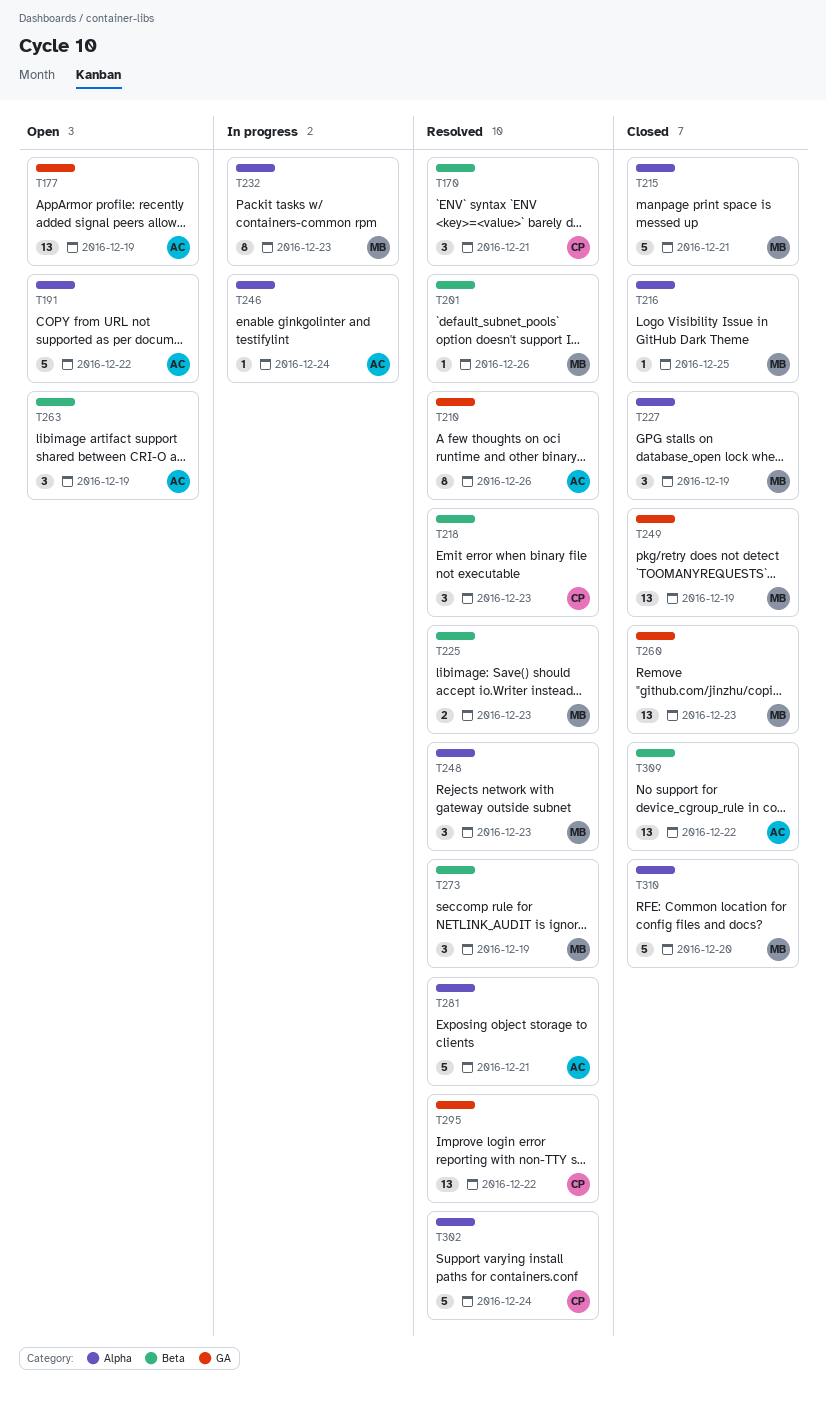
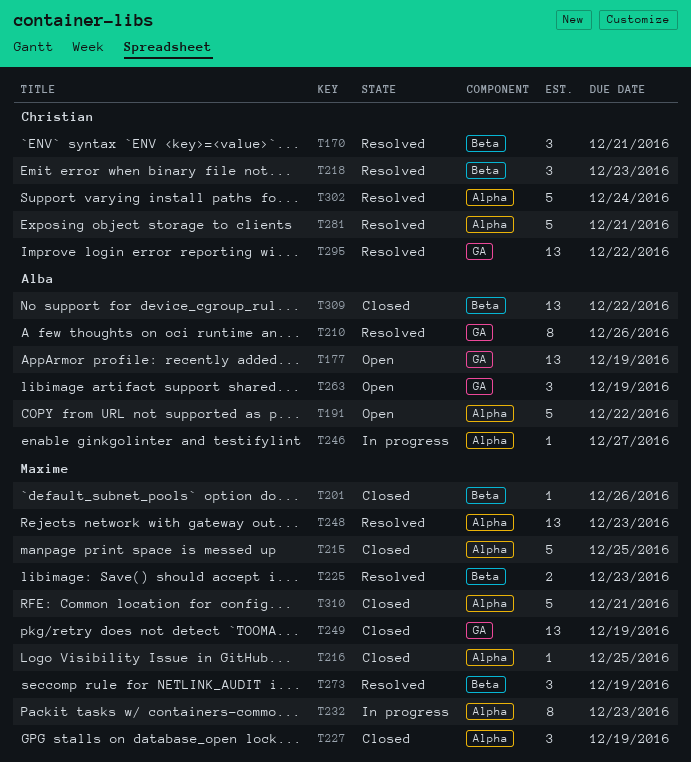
T201, status: Resolved -> Closed
T215, due: Dec 21 -> Dec 25
T246, due: Dec 24 -> Dec 27
T248, estimate: 3 -> 13
T260: present -> none
T263, label: Beta -> GA
T281, owner: Alba -> Christian
T310, due: Dec 20 -> Dec 21

